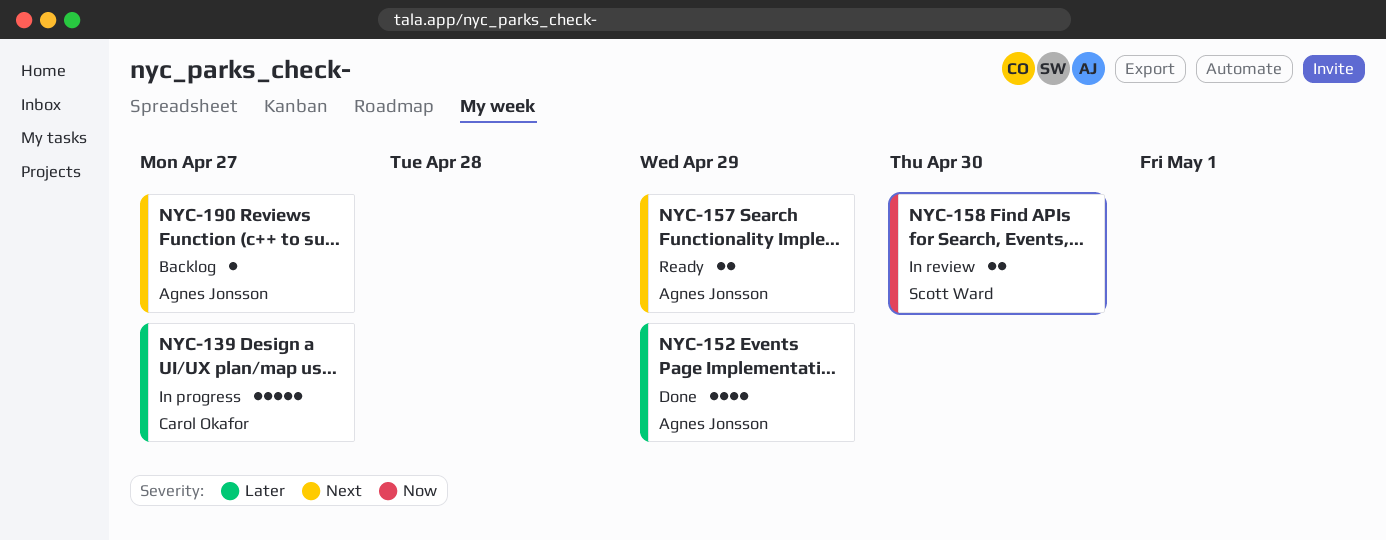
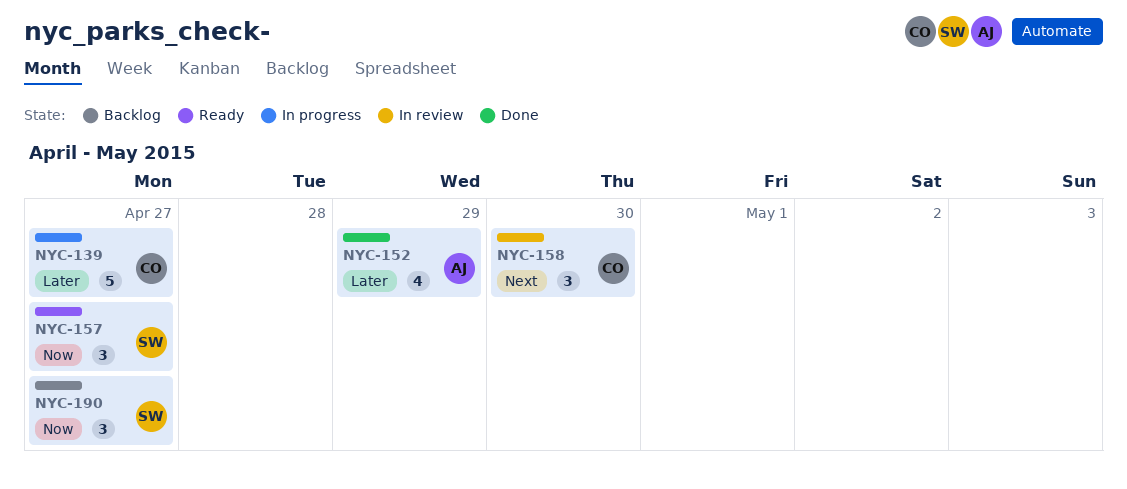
NYC-157, owner: Agnes Jonsson -> Scott Ward
NYC-157, priority: Next -> Now
NYC-157, estimate: 2 -> 3
NYC-157, due: Apr 29 -> Apr 27
NYC-158, owner: Scott Ward -> Carol Okafor
NYC-158, priority: Now -> Next
NYC-158, estimate: 2 -> 3
NYC-190, owner: Agnes Jonsson -> Scott Ward
NYC-190, priority: Next -> Now
NYC-190, estimate: 1 -> 3

